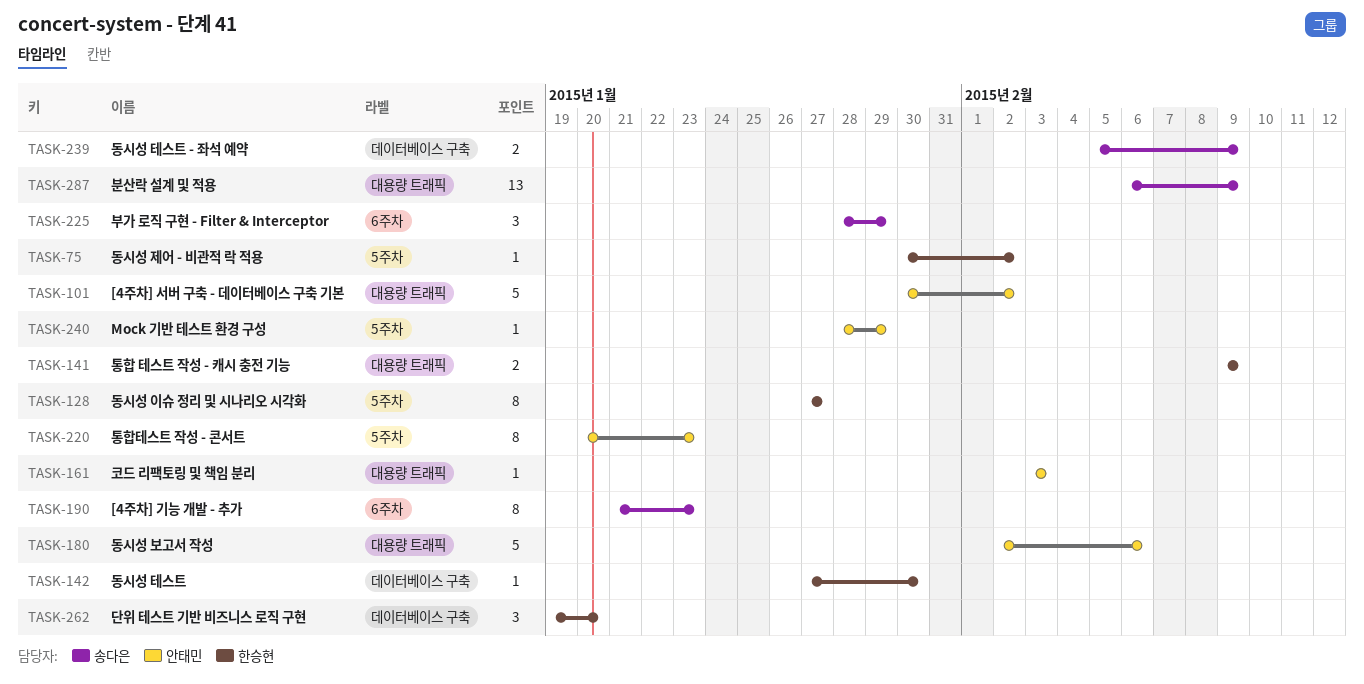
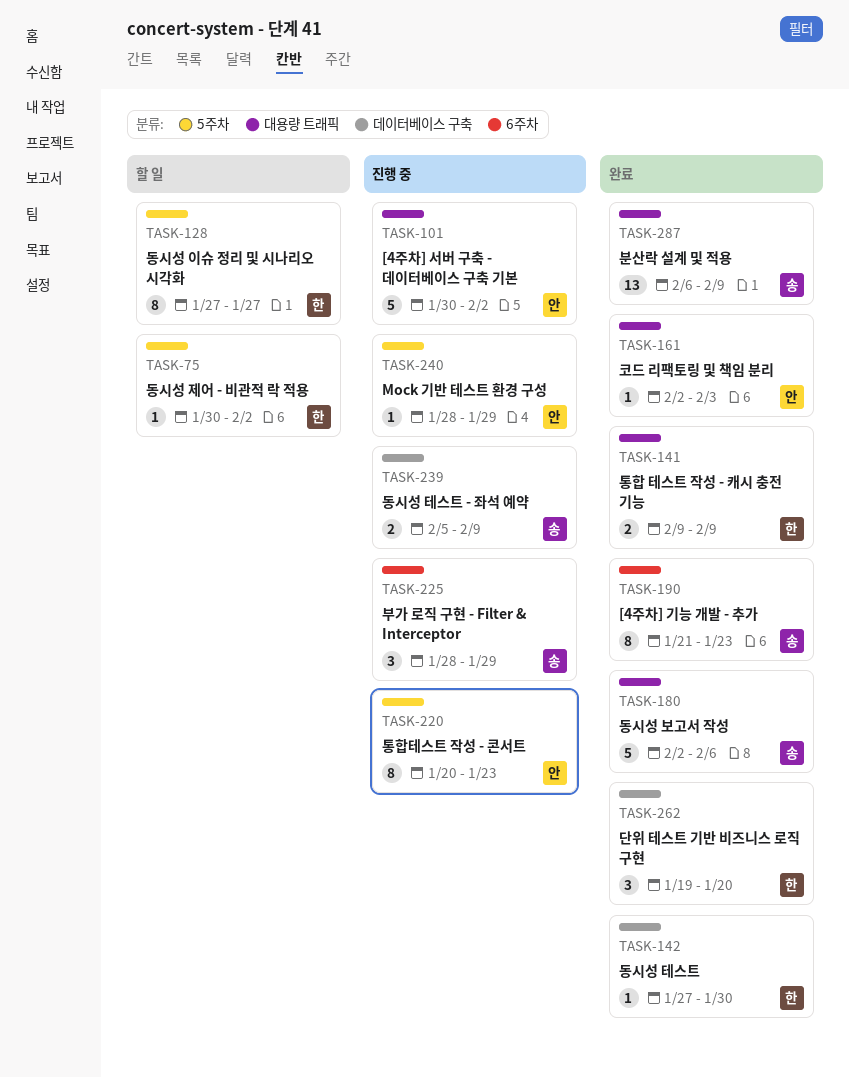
TASK-161, start: Feb 3 -> Feb 2
TASK-180, owner: 안태민 -> 송다은

